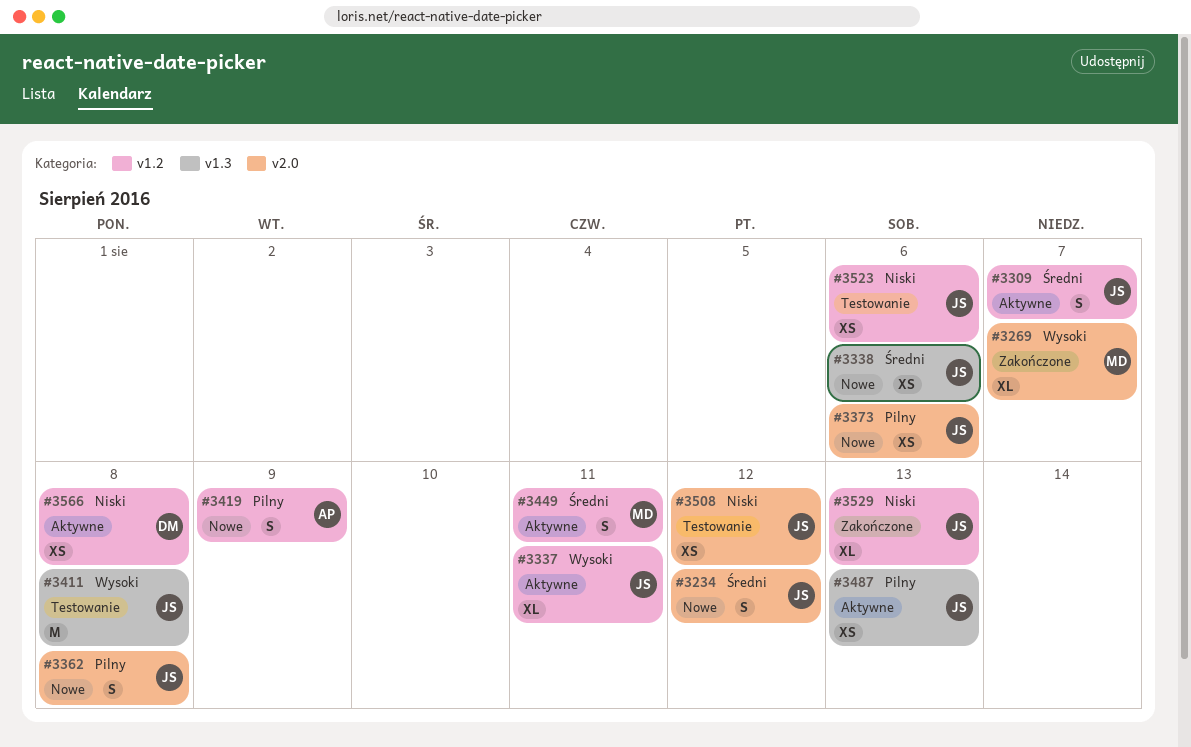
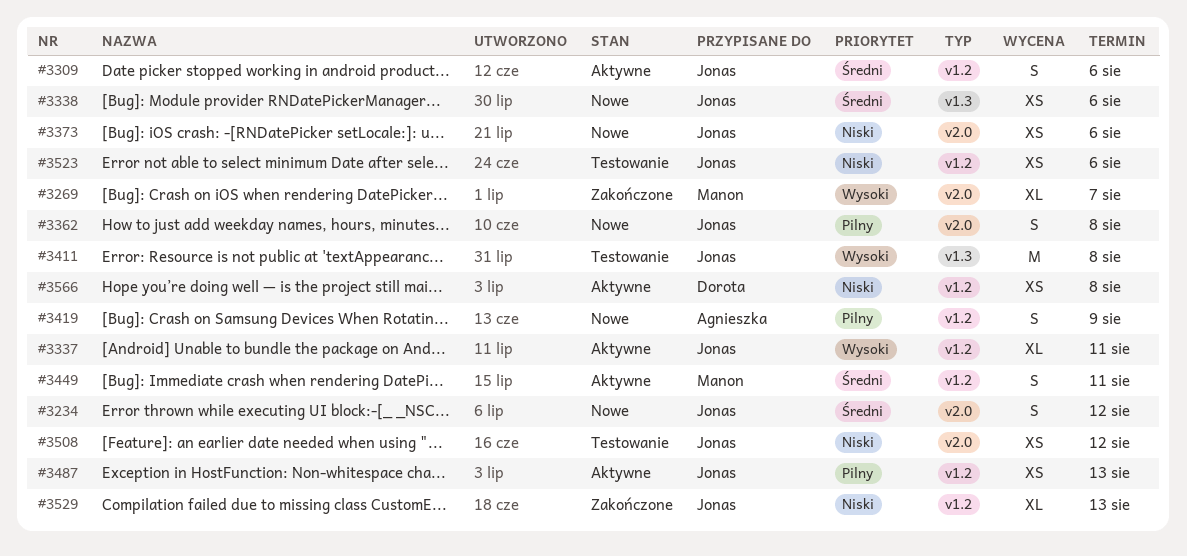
#3309, due: Aug 7 -> Aug 6
#3373, priority: Pilny -> Niski
#3487, label: v1.3 -> v1.2

